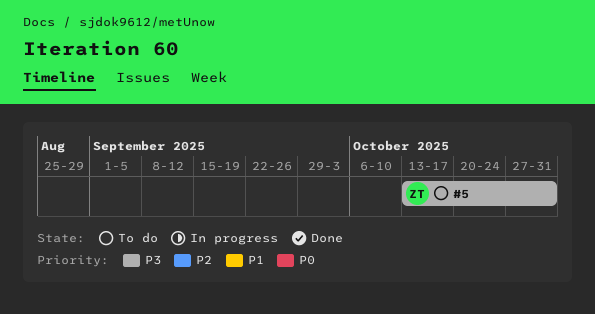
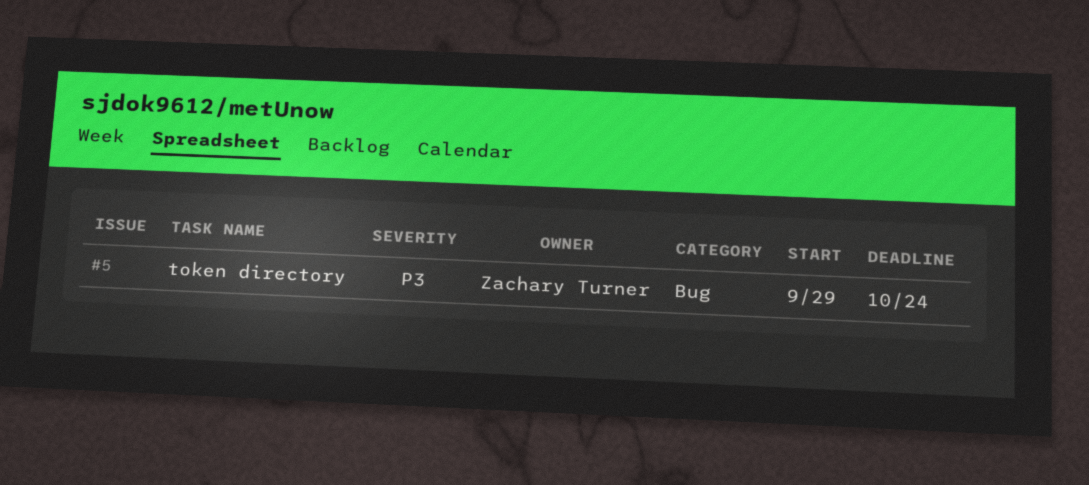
#5, start: Oct 13 -> Sep 29
#5, due: Oct 31 -> Oct 24

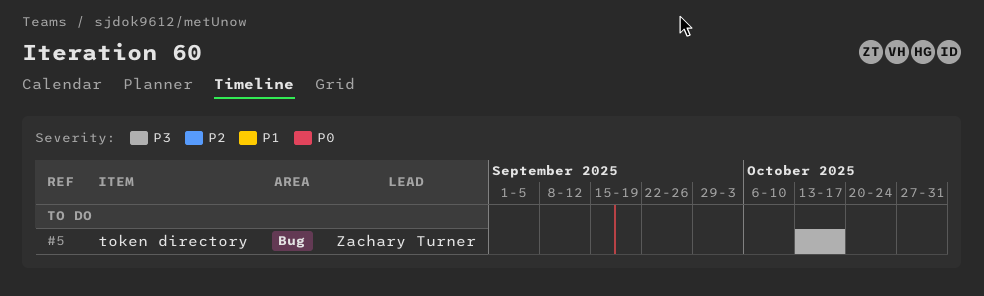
#5, start: Sep 29 -> Oct 13
#5, due: Oct 24 -> Oct 17

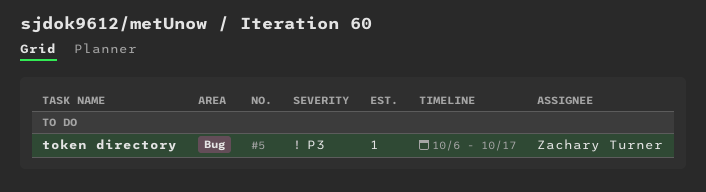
#5, start: Oct 13 -> Oct 6

